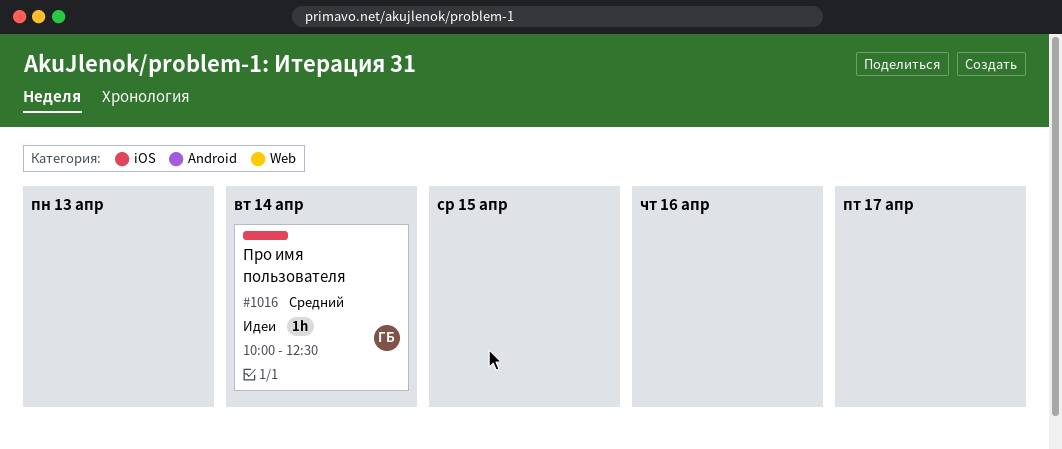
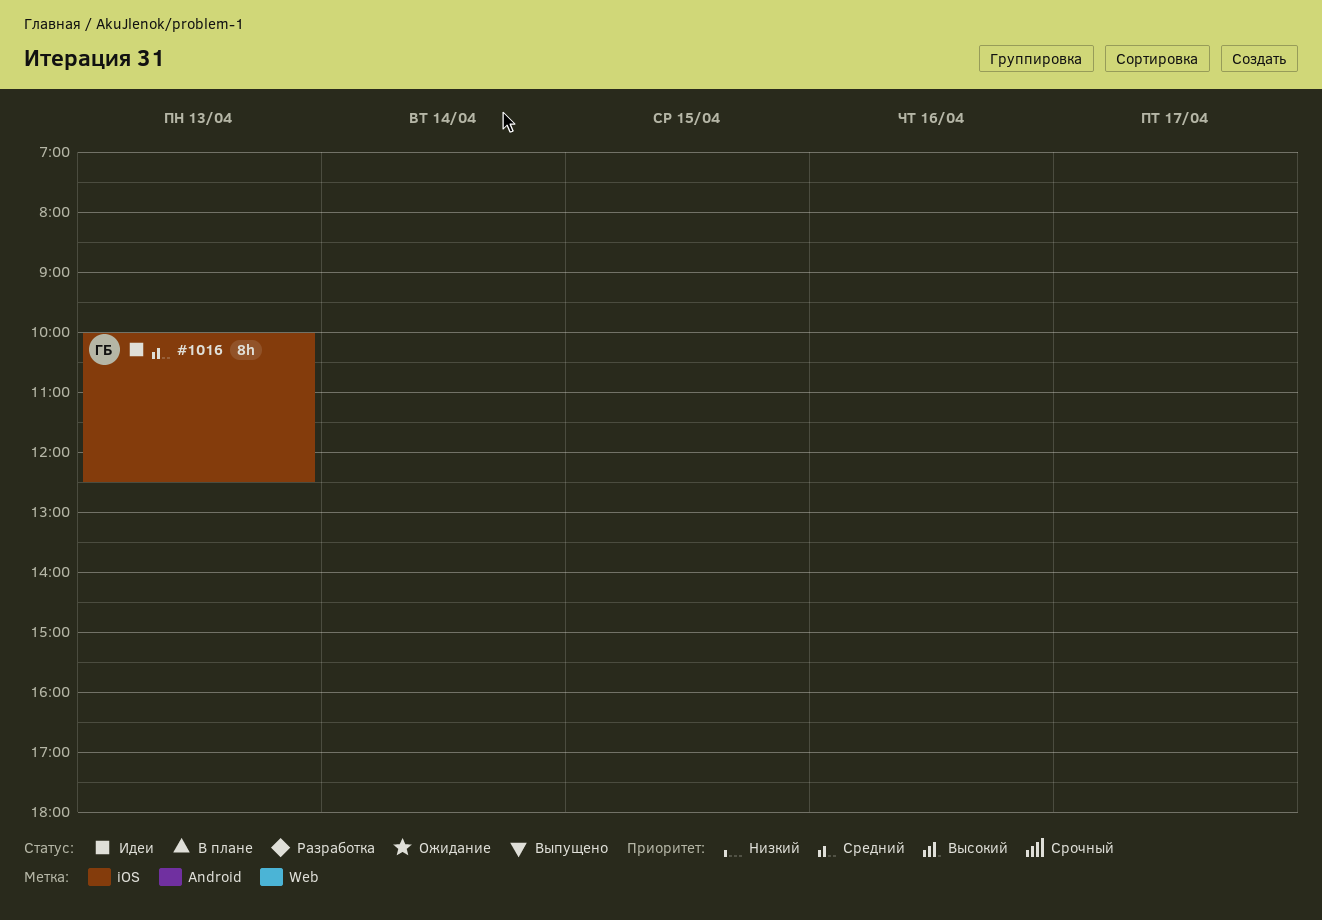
#1016, estimate: 1h -> 8h
#1016, day: Apr 14 -> Apr 13

